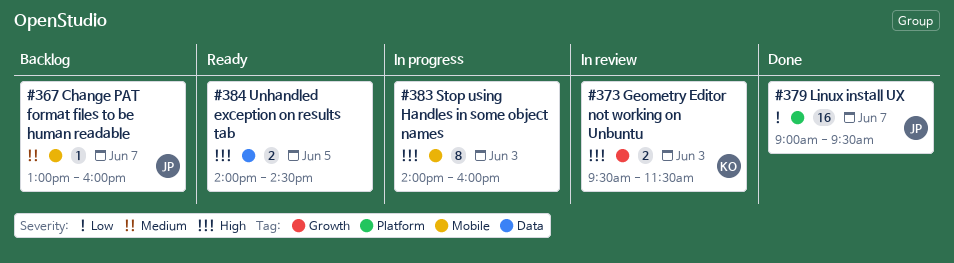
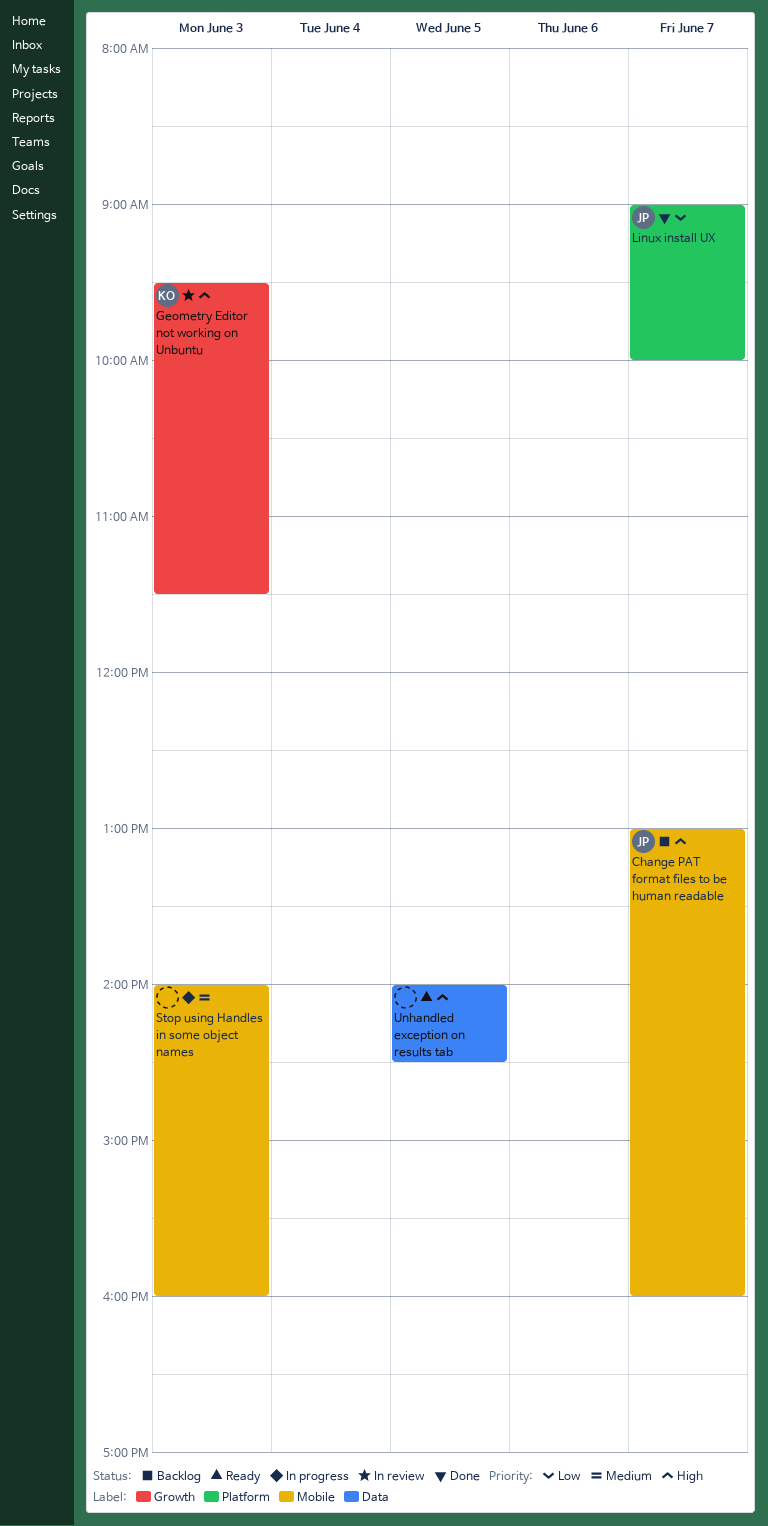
Change PAT format files to be human readable, priority: Medium -> High
Linux install UX, ends: 09:30 -> 10:00
Stop using Handles in some object names, priority: High -> Medium

